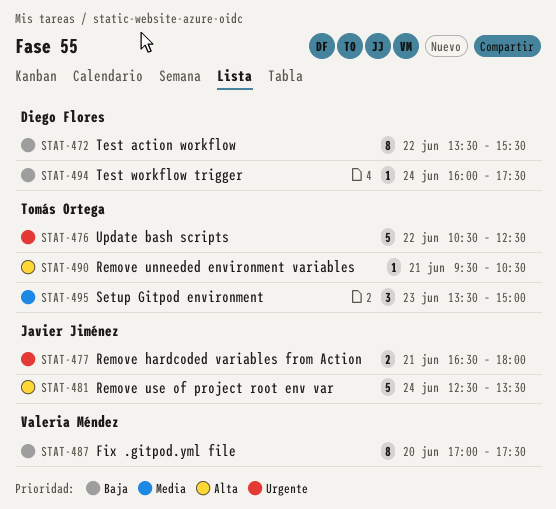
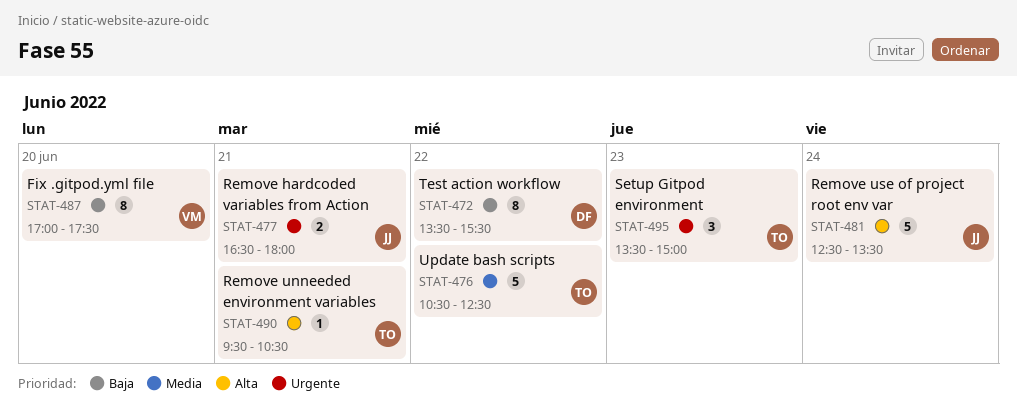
STAT-476, priority: Urgente -> Media
STAT-494: present -> none
STAT-495, priority: Media -> Urgente

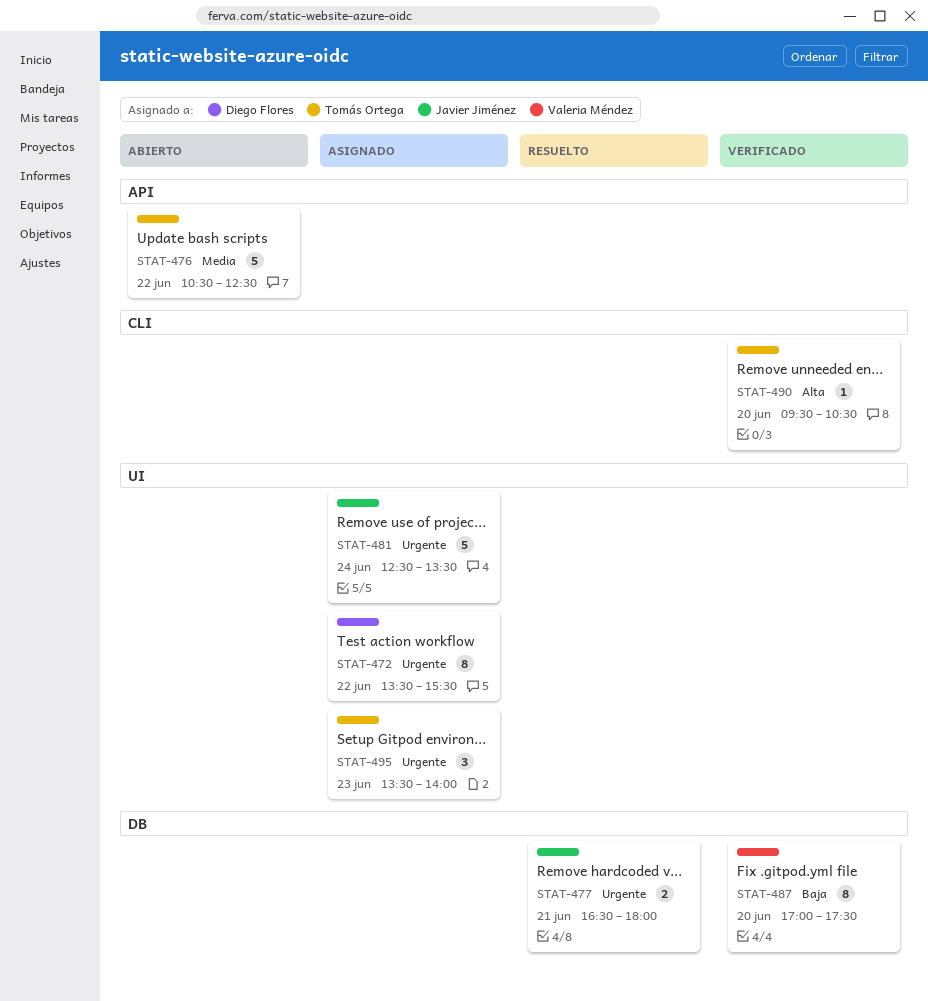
STAT-472, priority: Baja -> Urgente
STAT-481, priority: Alta -> Urgente
STAT-490, day: Jun 21 -> Jun 20
STAT-495, ends: 15:00 -> 14:00

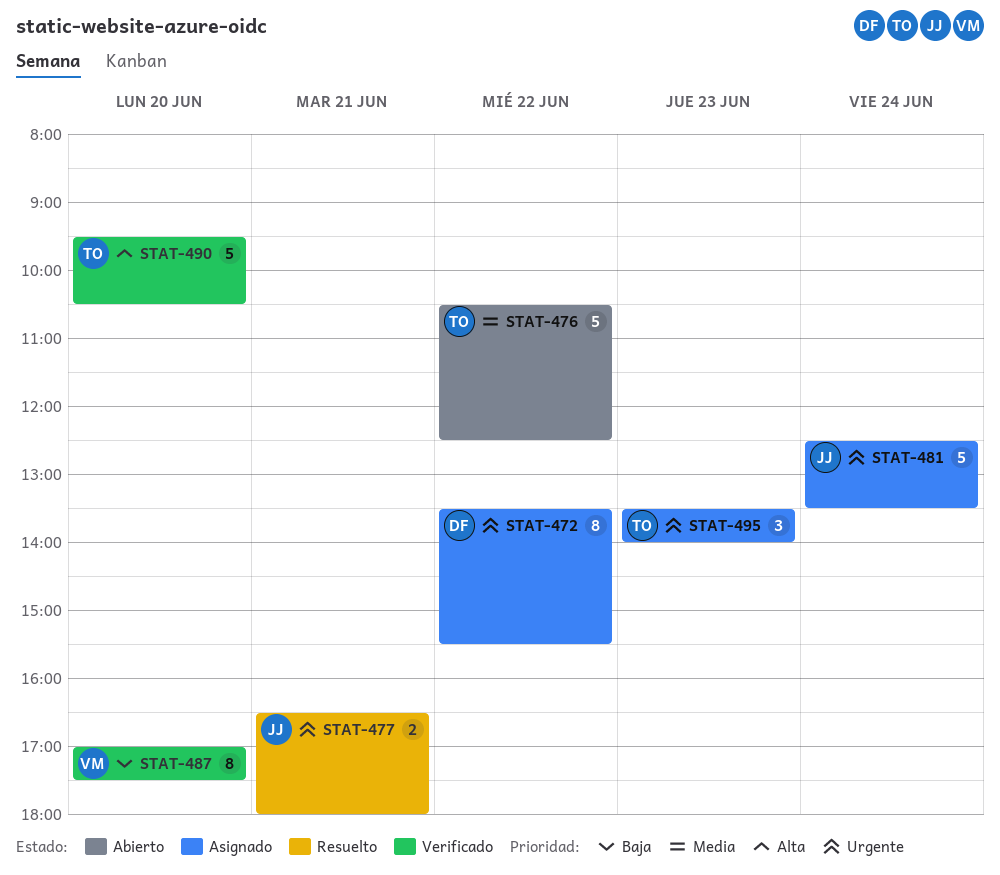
STAT-490, estimate: 1 -> 5

